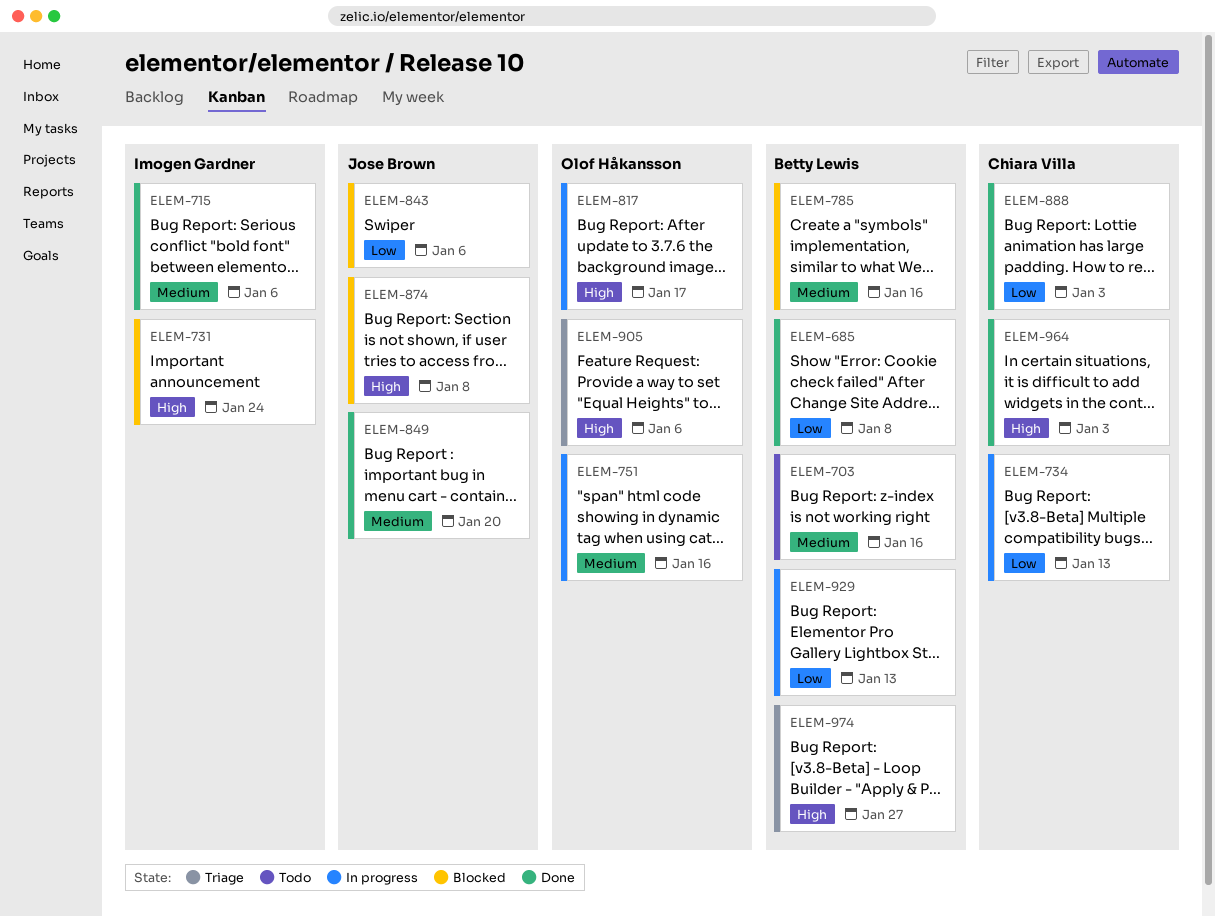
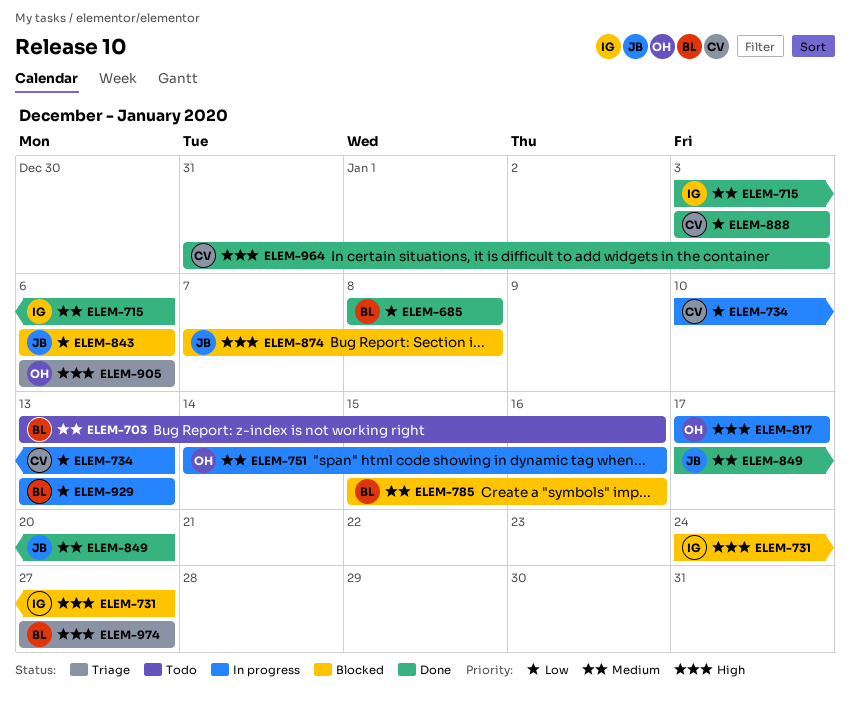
ELEM-731, due: Jan 24 -> Jan 27

